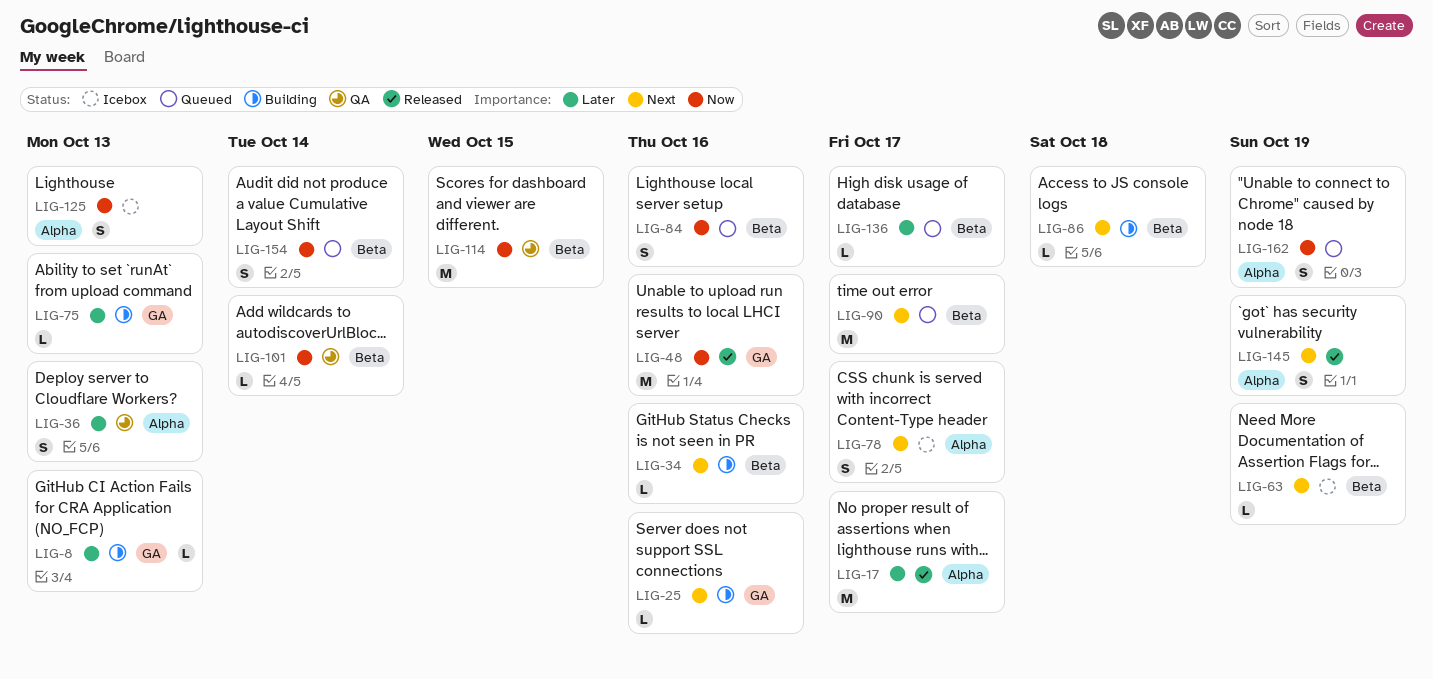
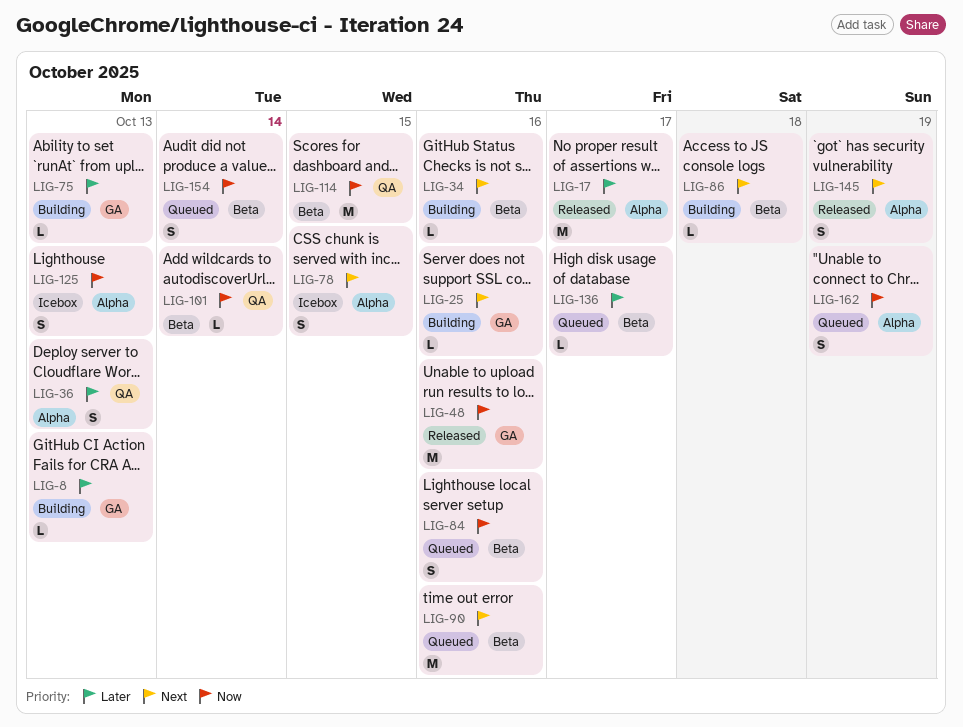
LIG-63: present -> none
LIG-78, due: Oct 17 -> Oct 15
LIG-90, due: Oct 17 -> Oct 16

